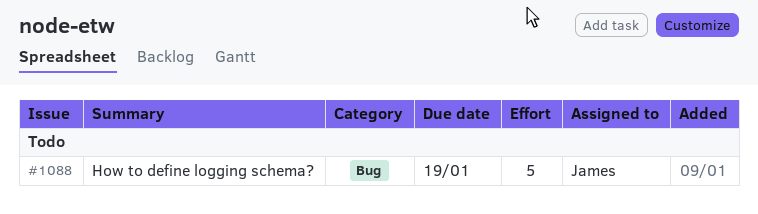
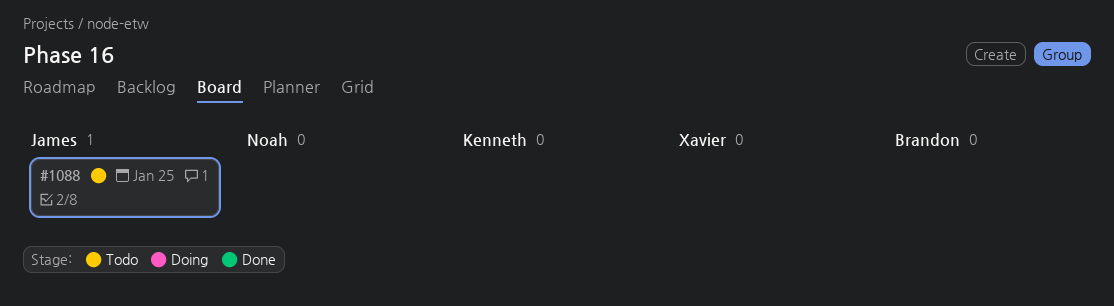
#1088, due: Jan 19 -> Jan 25

